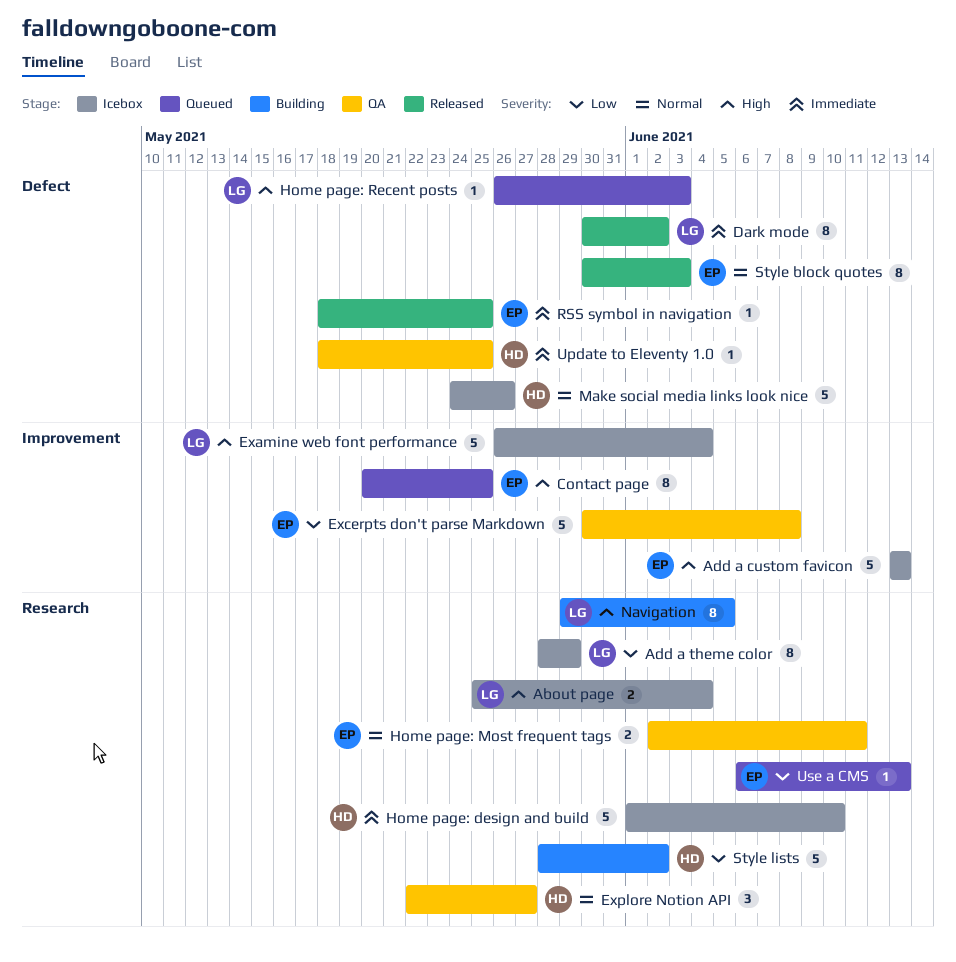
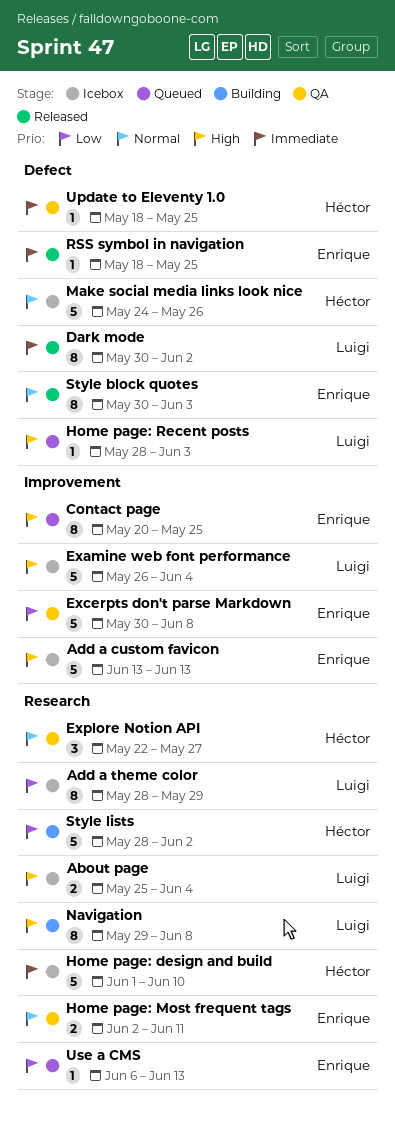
Home page: Recent posts, start: May 26 -> May 28
Navigation, due: Jun 5 -> Jun 8

